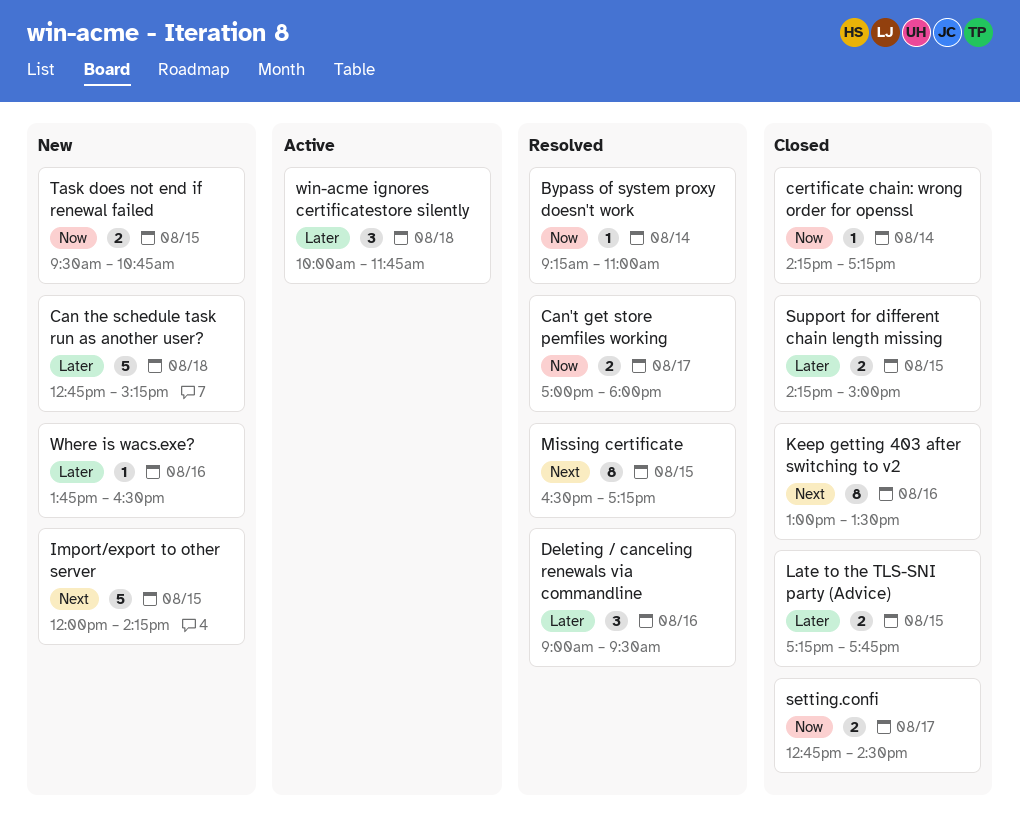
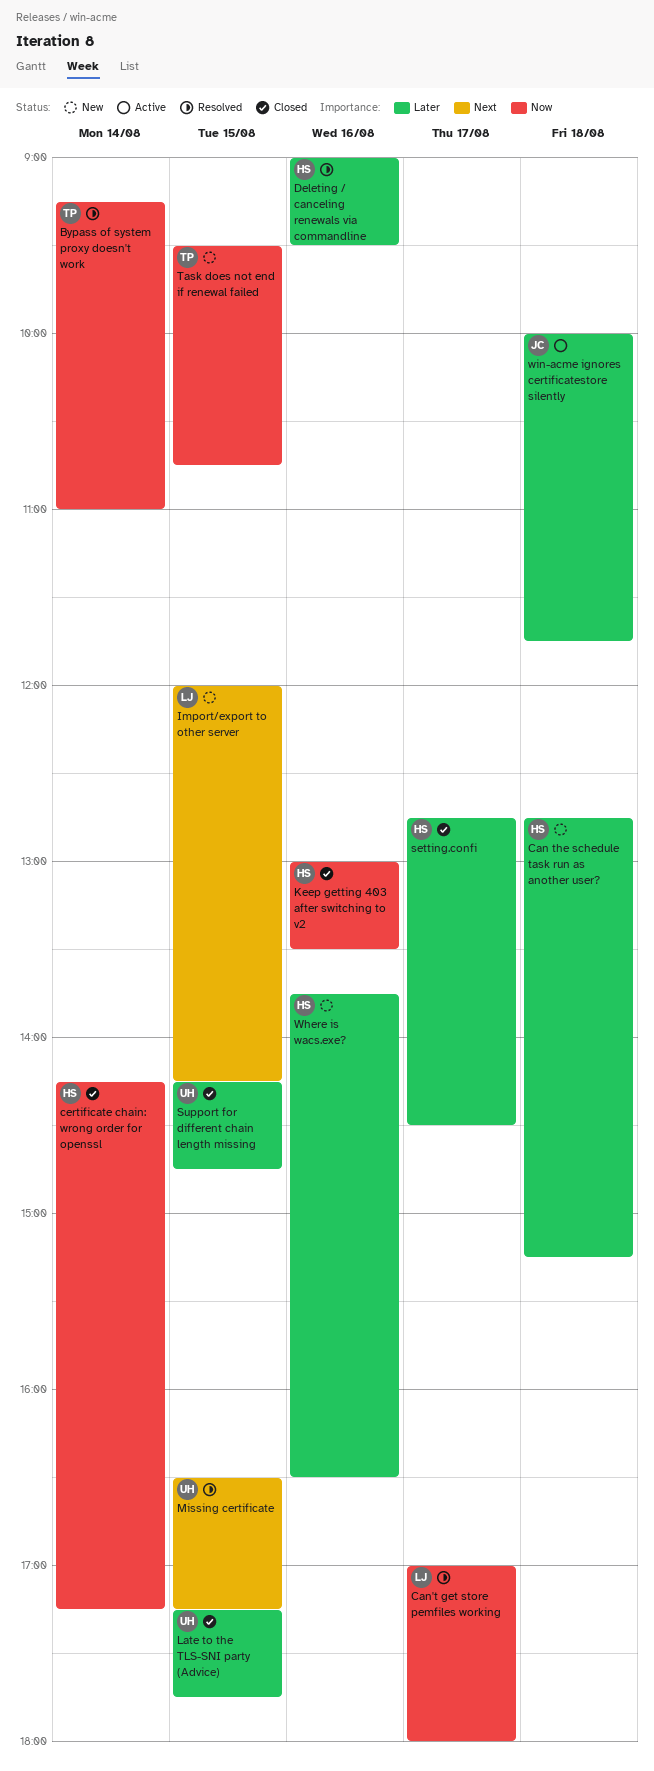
Keep getting 403 after switching to v2, priority: Next -> Now
setting.confi, priority: Now -> Later
Support for different chain length missing, ends: 15:00 -> 14:45

